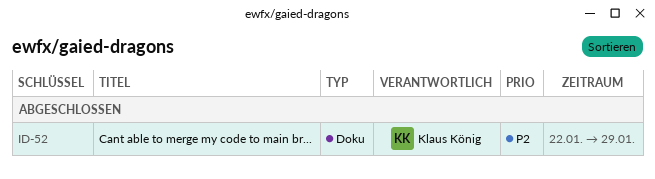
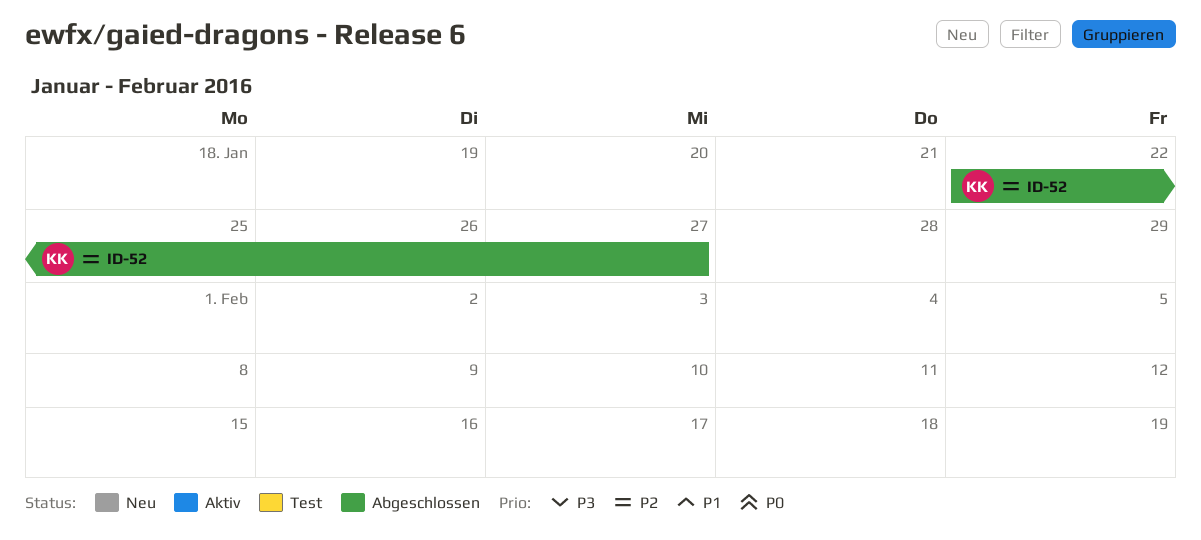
ID-52, due: Jan 29 -> Jan 27

